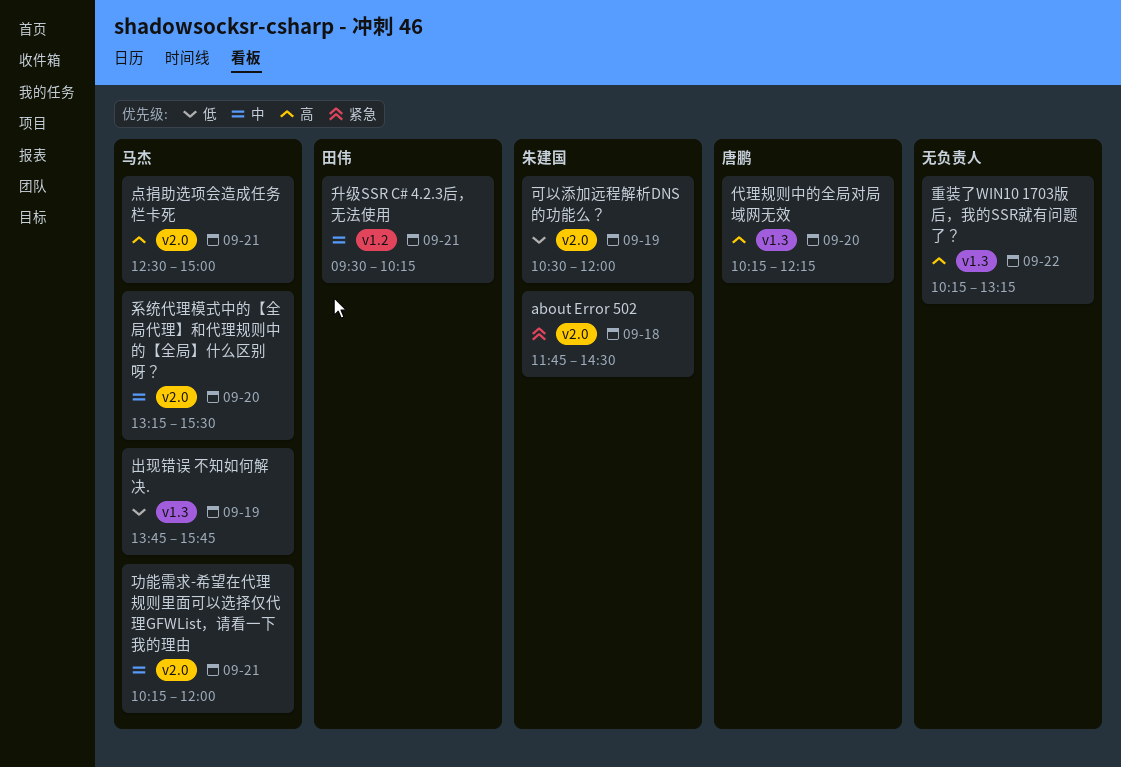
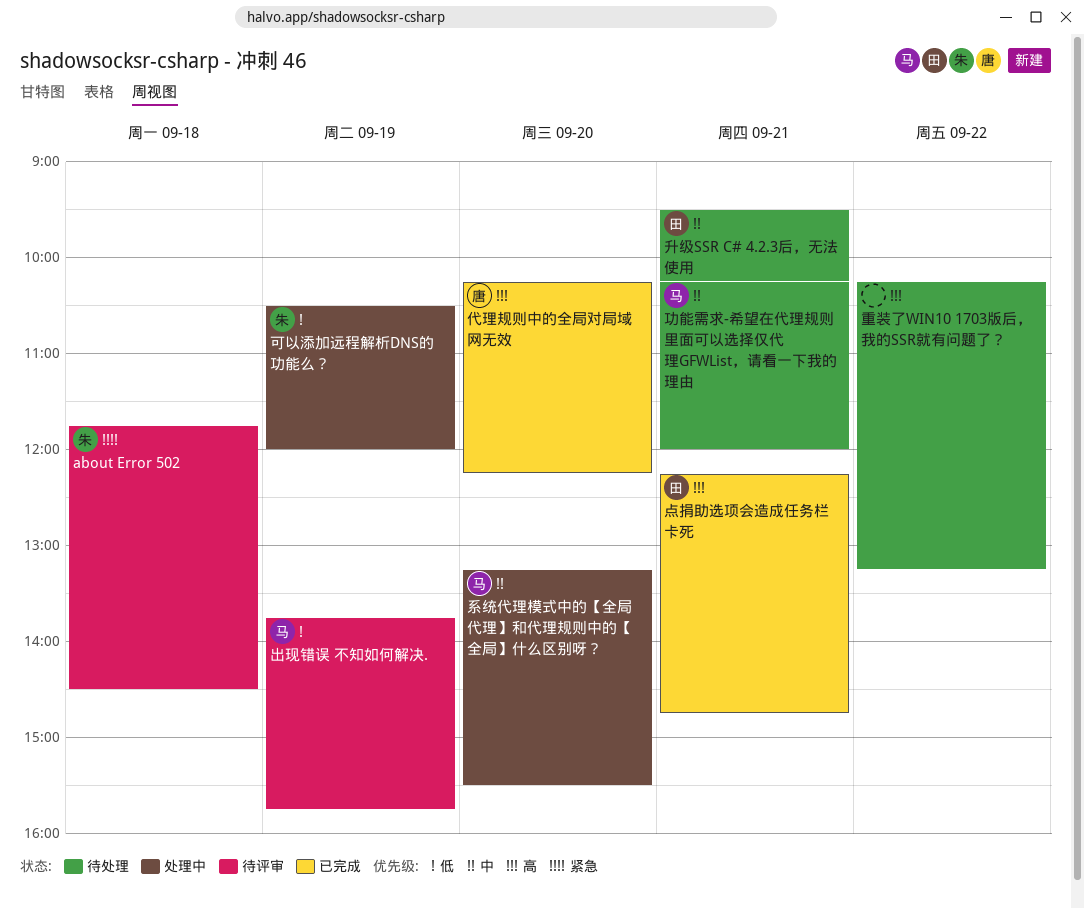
点捐助选项会造成任务栏卡死, owner: 马杰 -> 田伟
点捐助选项会造成任务栏卡死, begins: 12:30 -> 12:15
点捐助选项会造成任务栏卡死, ends: 15:00 -> 14:45

